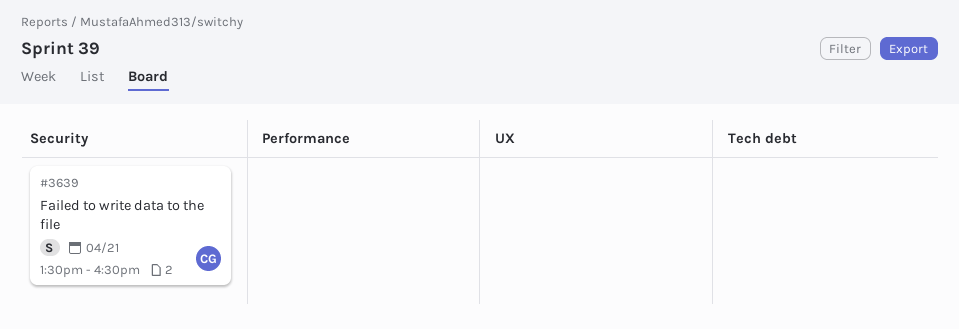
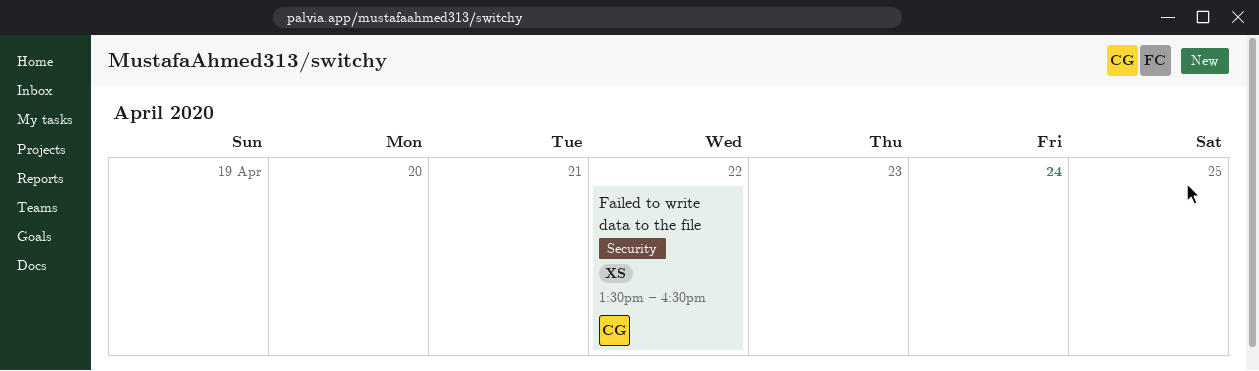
Failed to write data to the file, estimate: S -> XS
Failed to write data to the file, day: Apr 21 -> Apr 22

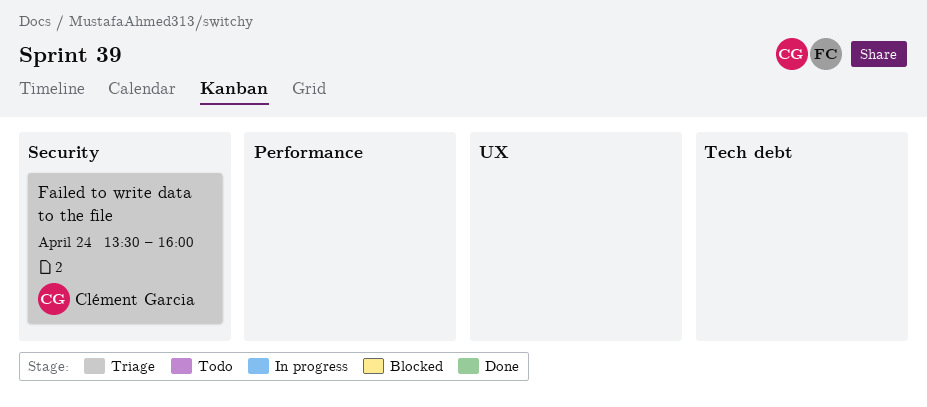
Failed to write data to the file, day: Apr 22 -> Apr 24
Failed to write data to the file, ends: 16:30 -> 16:00

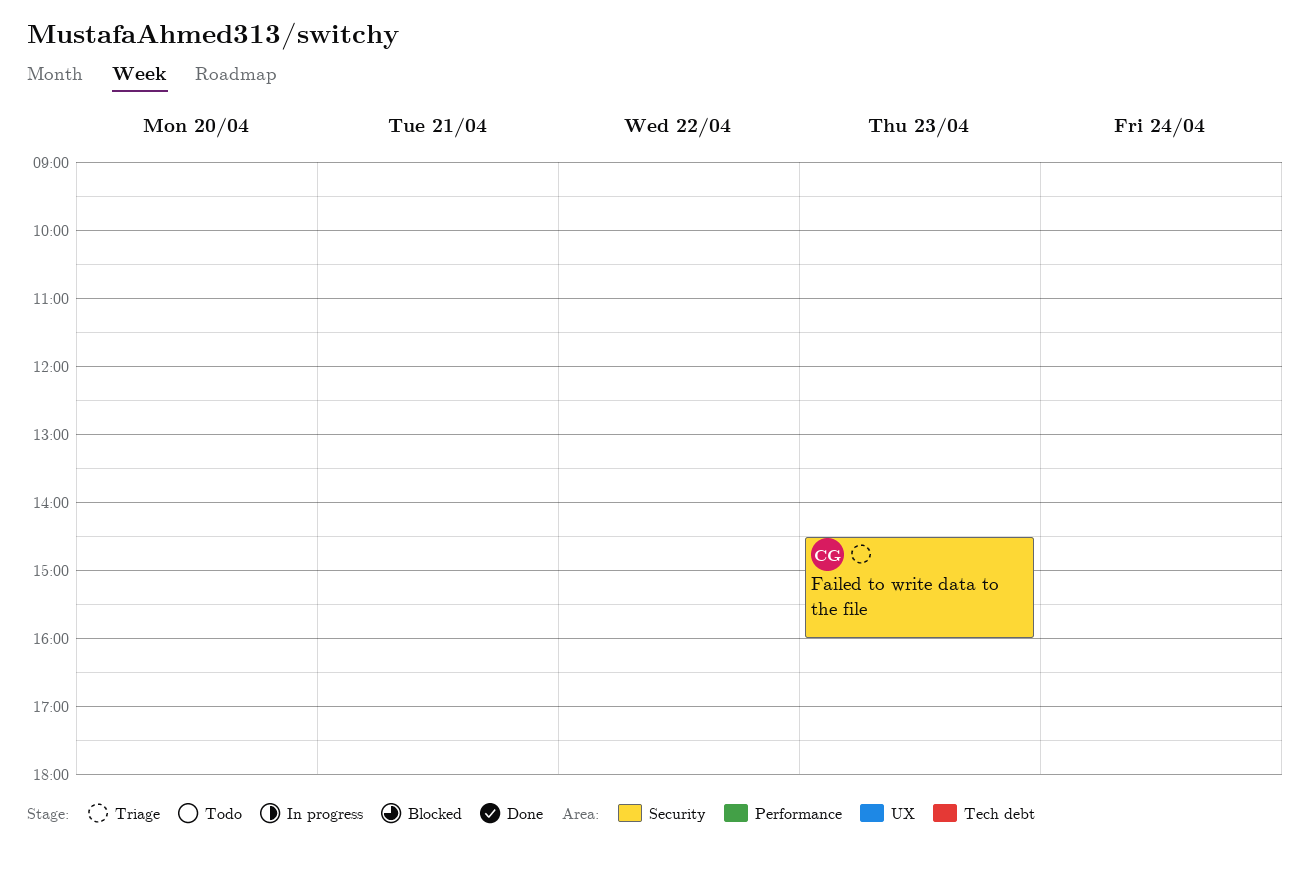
Failed to write data to the file, day: Apr 24 -> Apr 23
Failed to write data to the file, begins: 13:30 -> 14:30

